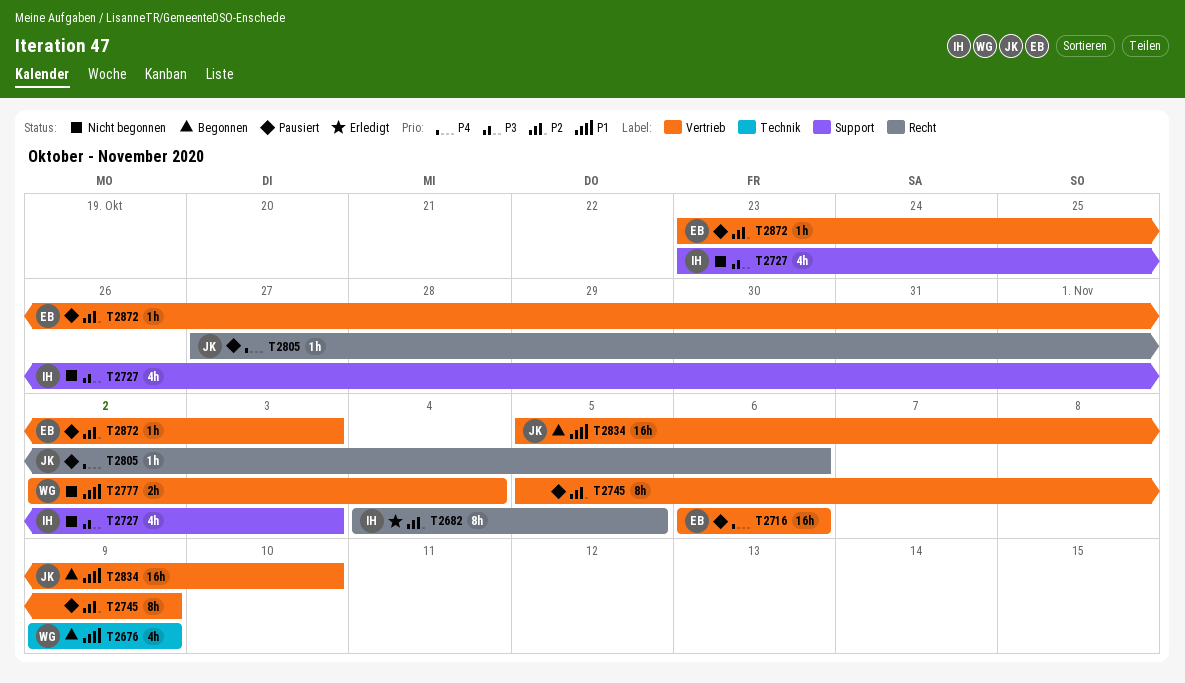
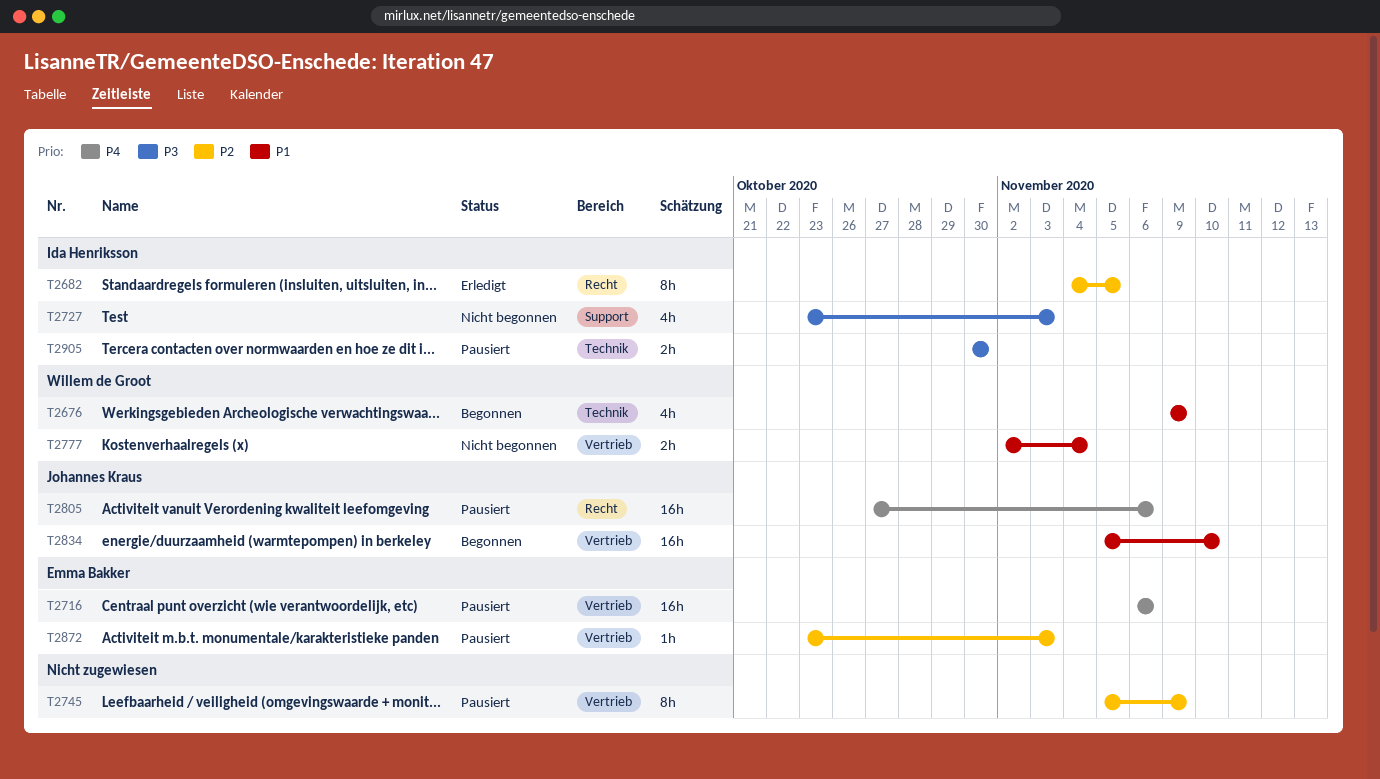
T2805, estimate: 1h -> 16h
T2905: none -> present

